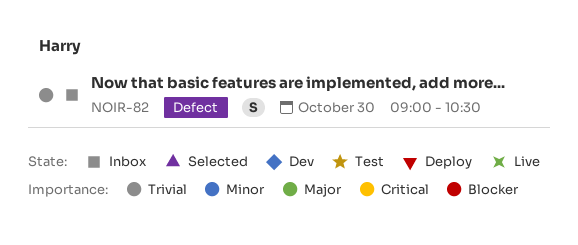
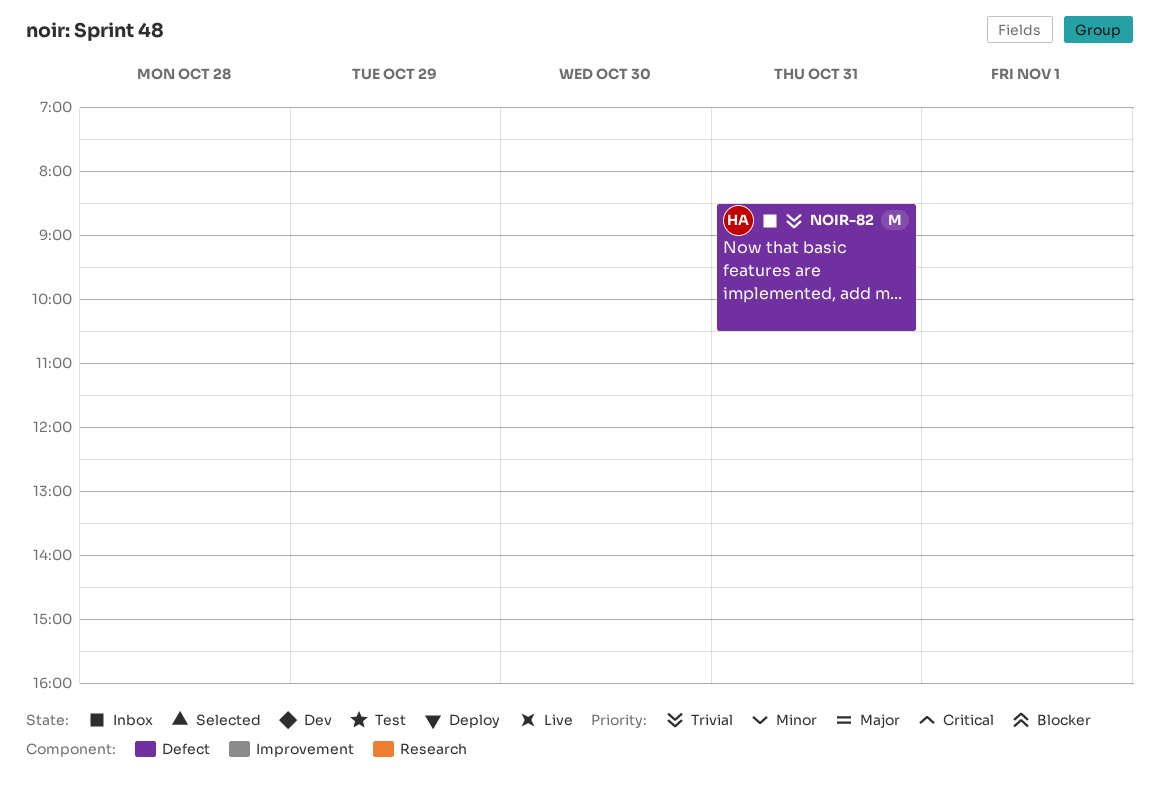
NOIR-82, estimate: S -> M
NOIR-82, day: Oct 30 -> Oct 31
NOIR-82, begins: 09:00 -> 08:30

